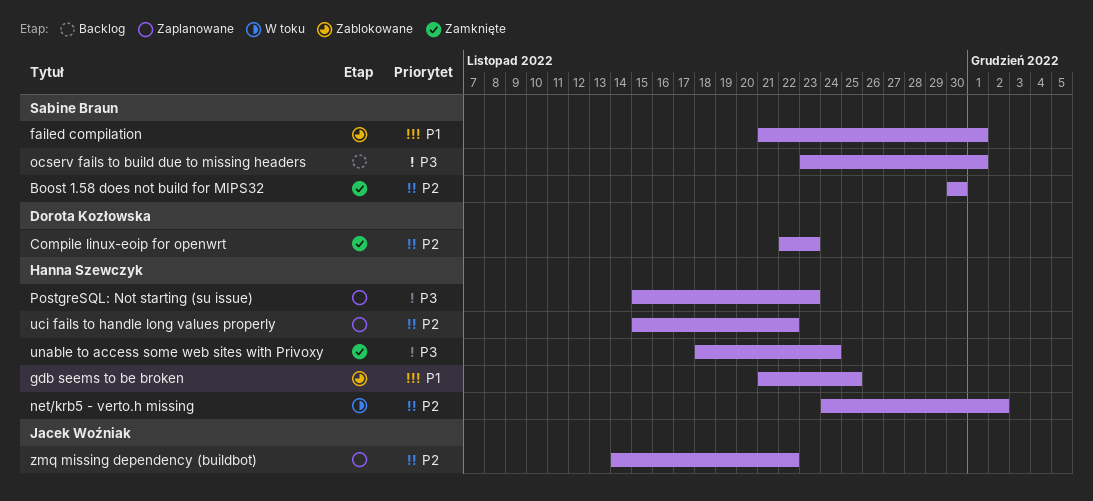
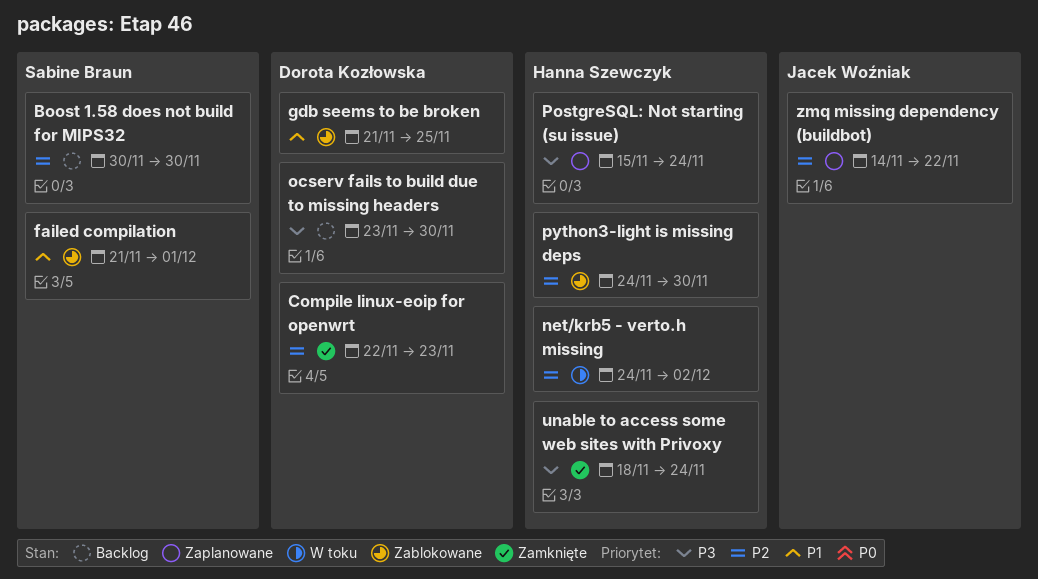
Boost 1.58 does not build for MIPS32, status: Zamknięte -> Backlog
gdb seems to be broken, owner: Hanna Szewczyk -> Dorota Kozłowska
ocserv fails to build due to missing headers, owner: Sabine Braun -> Dorota Kozłowska
ocserv fails to build due to missing headers, due: Dec 1 -> Nov 30
PostgreSQL: Not starting (su issue), due: Nov 23 -> Nov 24
python3-light is missing deps: none -> present
uci fails to handle long values properly: present -> none

